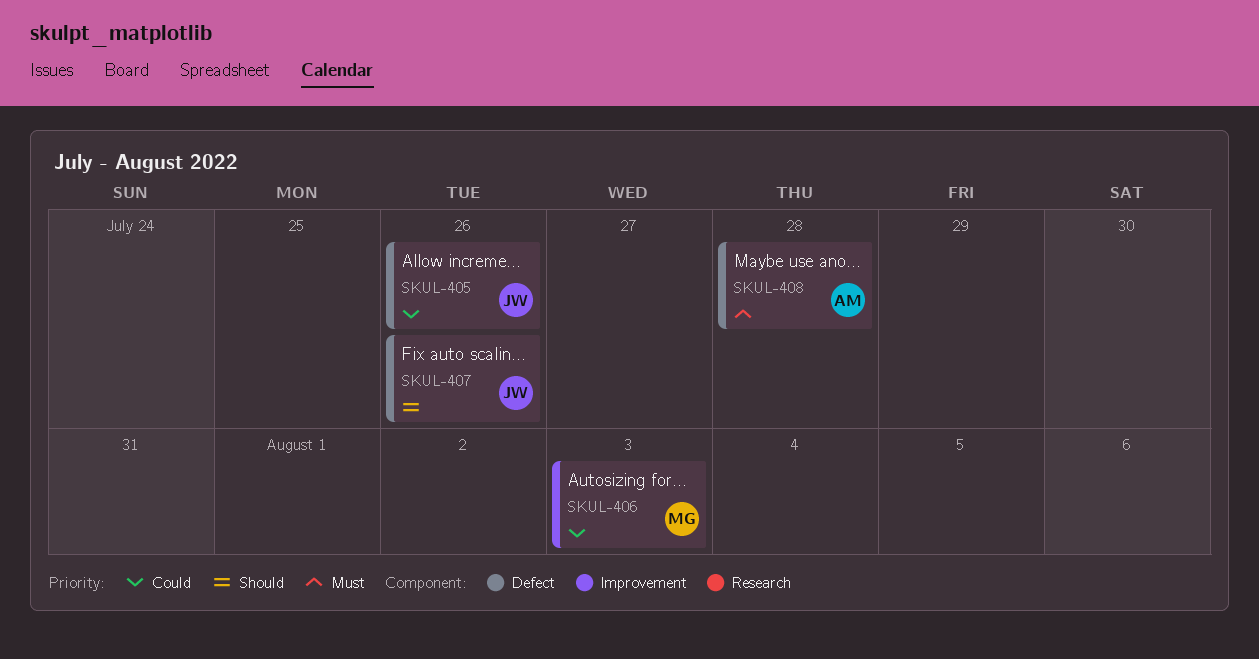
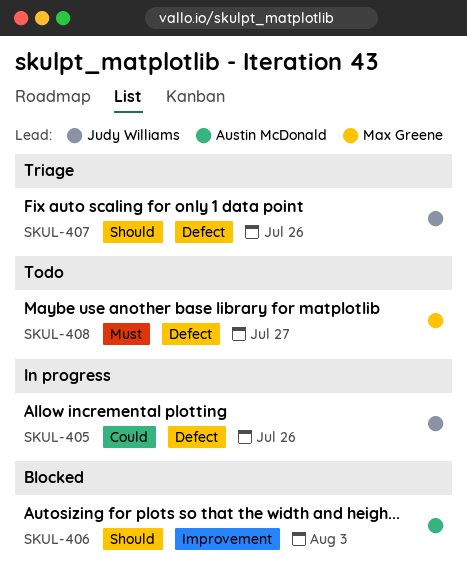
SKUL-406, owner: Max Greene -> Austin McDonald
SKUL-406, priority: Could -> Should
SKUL-408, owner: Austin McDonald -> Max Greene
SKUL-408, due: Jul 28 -> Jul 27

